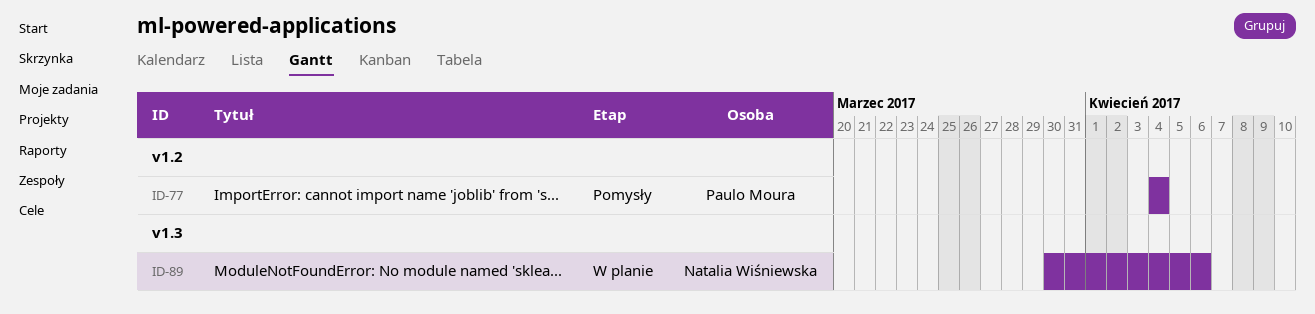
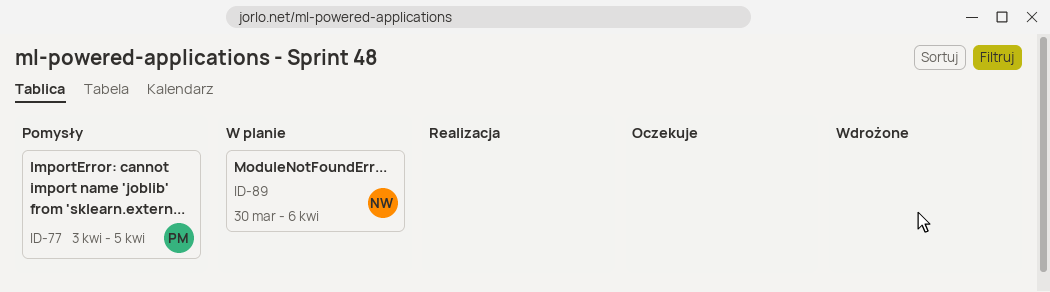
ID-77, start: Apr 4 -> Apr 3
ID-77, due: Apr 4 -> Apr 5

